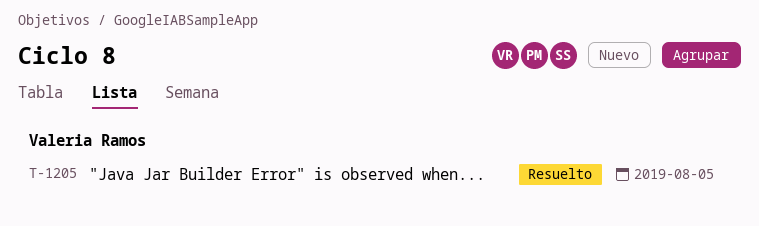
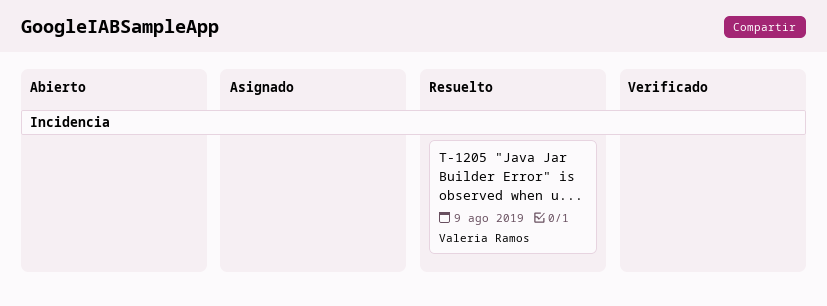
T-1205, due: Aug 5 -> Aug 9

